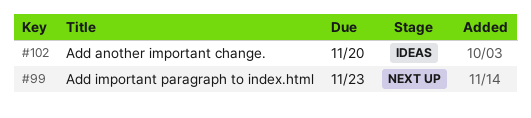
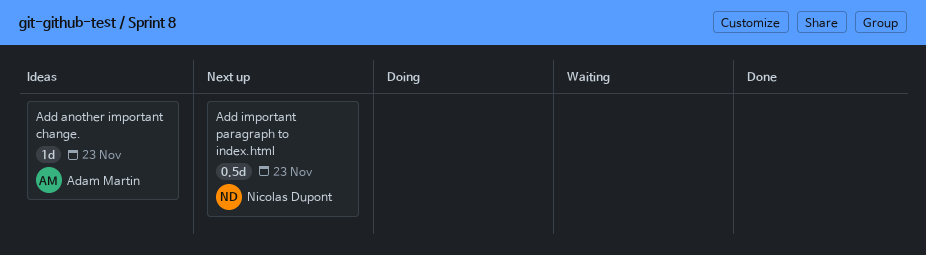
Add another important change., due: Nov 20 -> Nov 23

